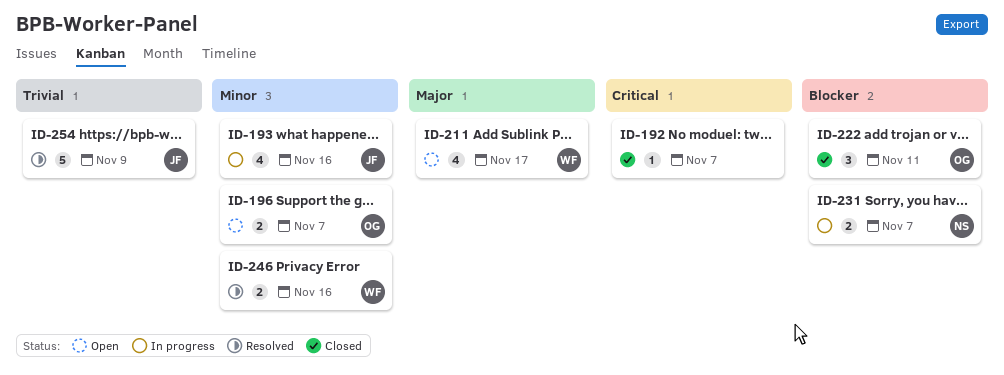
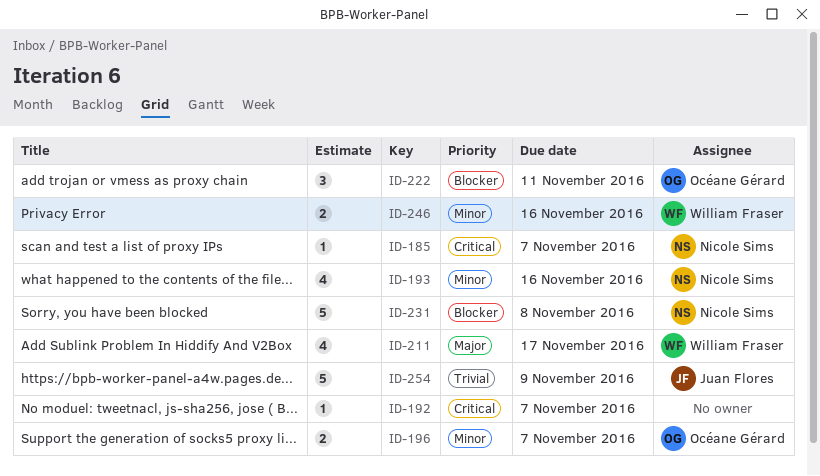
ID-185: none -> present
ID-193, owner: Juan Flores -> Nicole Sims
ID-231, estimate: 2 -> 5
ID-231, due: Nov 7 -> Nov 8

